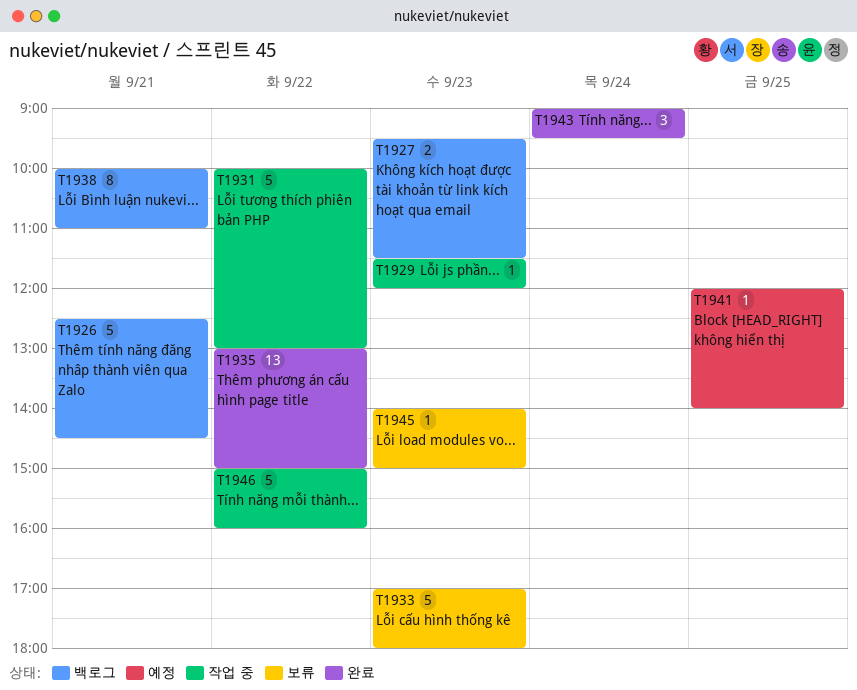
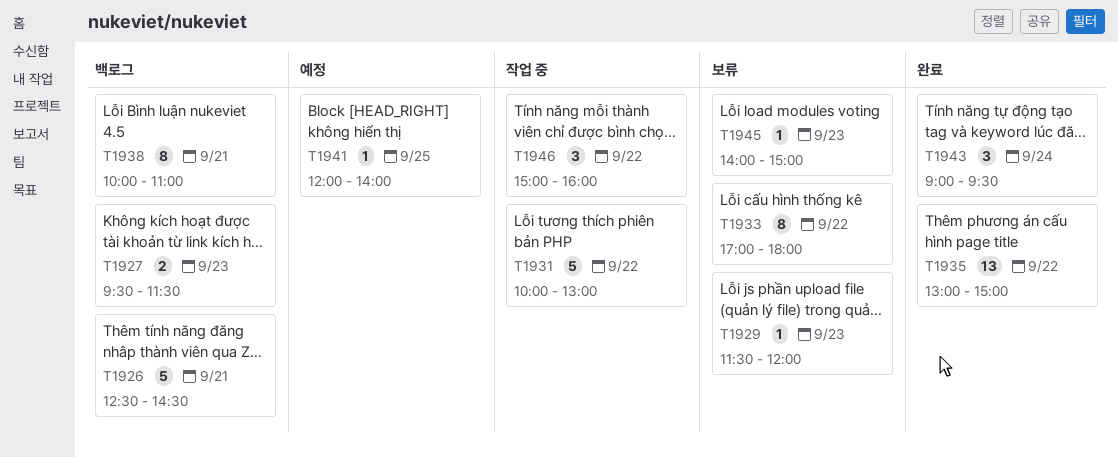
T1929, status: 작업 중 -> 보류
T1933, estimate: 5 -> 8
T1933, day: Sep 23 -> Sep 22
T1946, estimate: 5 -> 3

